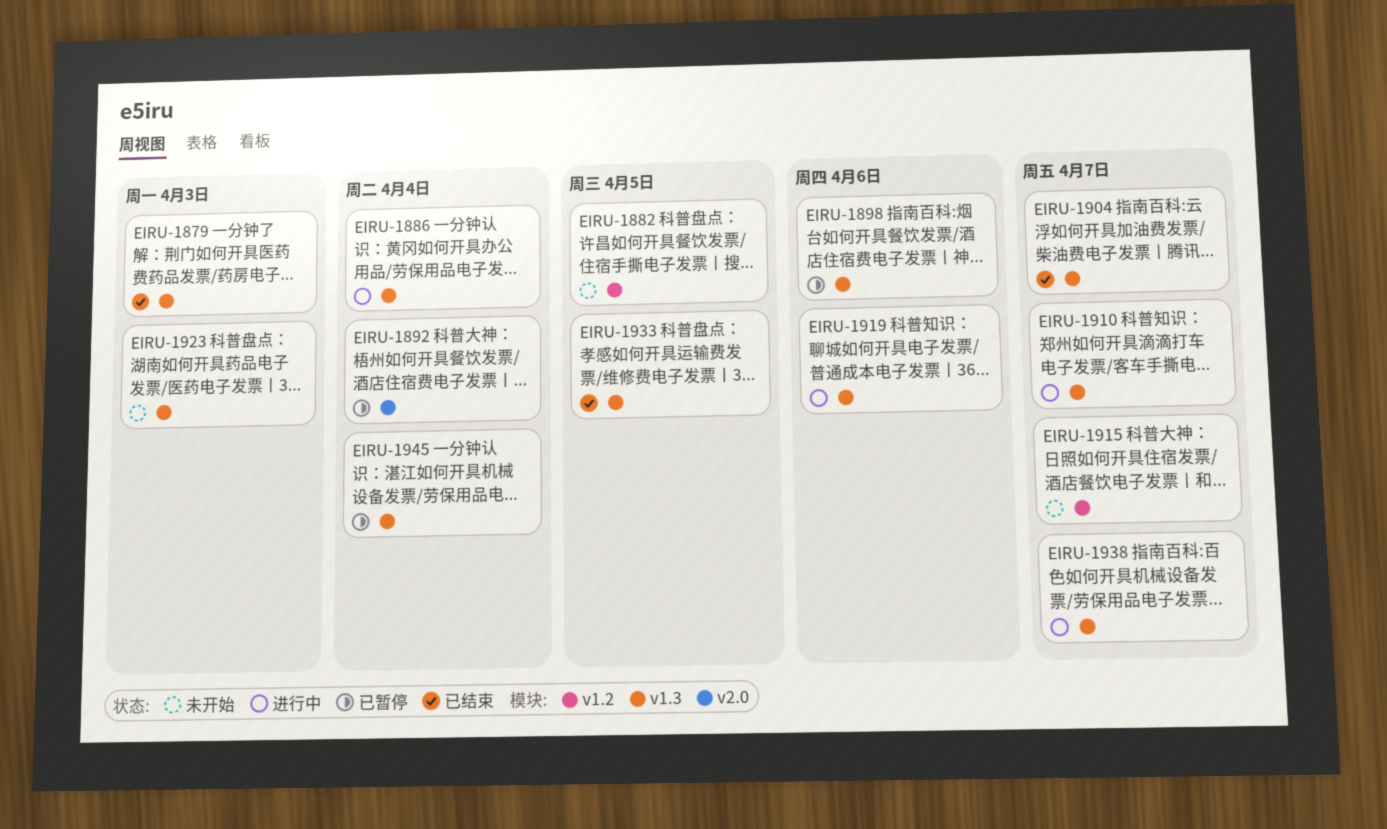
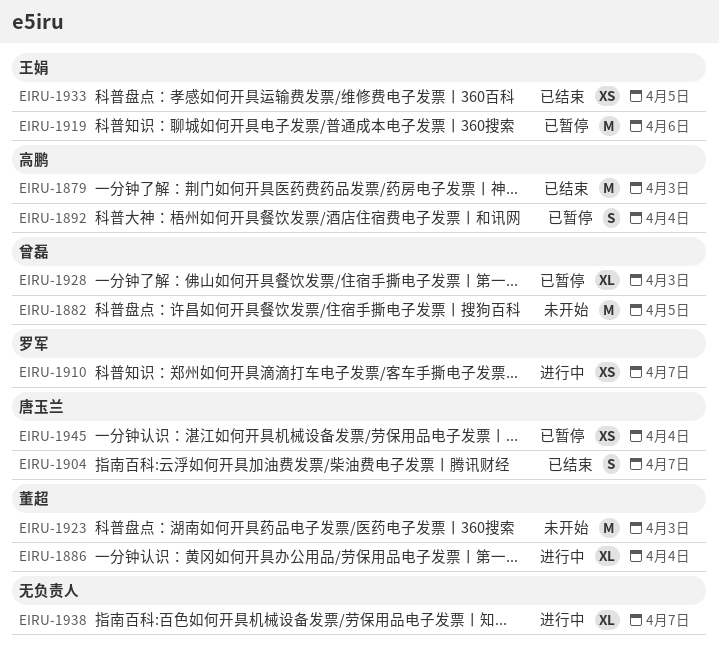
EIRU-1898: present -> none
EIRU-1915: present -> none
EIRU-1919, status: 进行中 -> 已暂停
EIRU-1928: none -> present

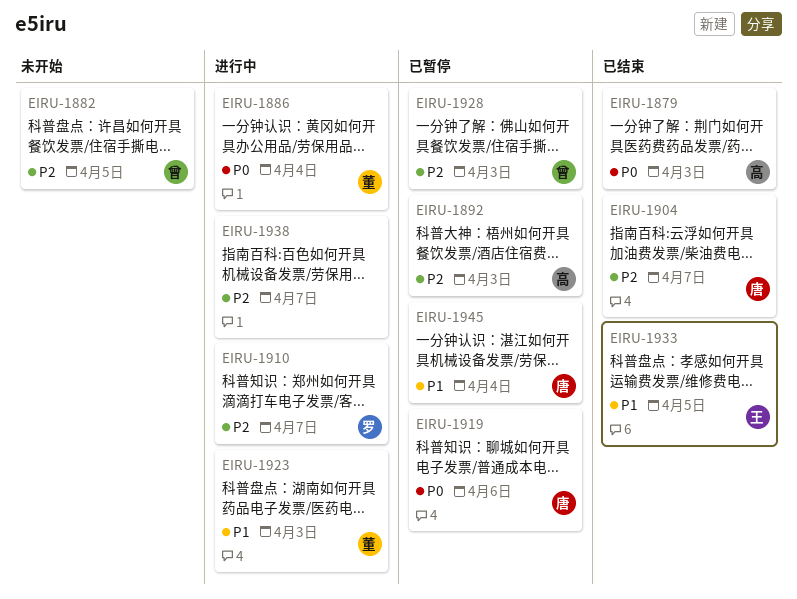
EIRU-1892, due: Apr 4 -> Apr 3
EIRU-1919, owner: 王娟 -> 唐玉兰
EIRU-1923, status: 未开始 -> 进行中

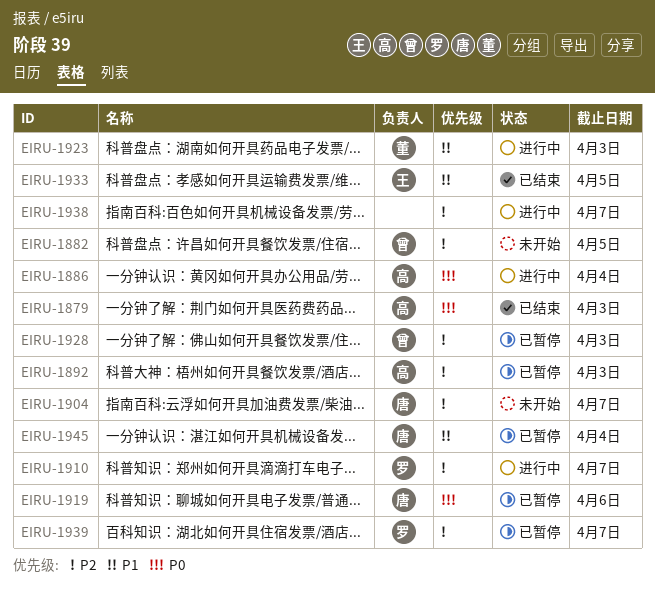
EIRU-1886, owner: 董 -> 高
EIRU-1904, status: 已结束 -> 未开始
EIRU-1939: none -> present

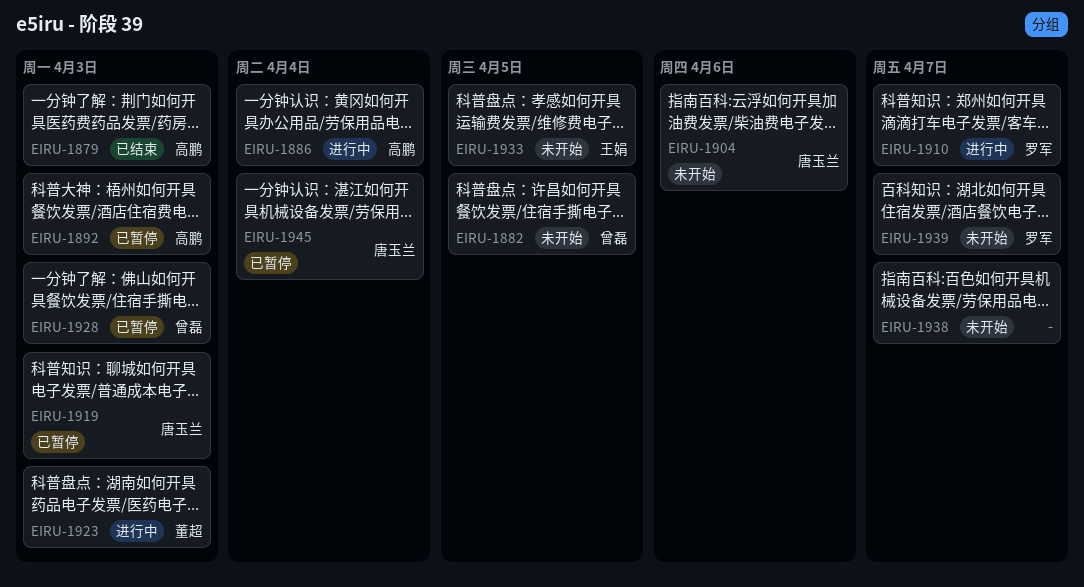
EIRU-1904, due: Apr 7 -> Apr 6
EIRU-1919, due: Apr 6 -> Apr 3
EIRU-1933, status: 已结束 -> 未开始
EIRU-1938, status: 进行中 -> 未开始
EIRU-1939, status: 已暂停 -> 未开始

